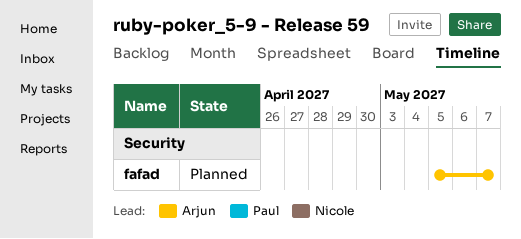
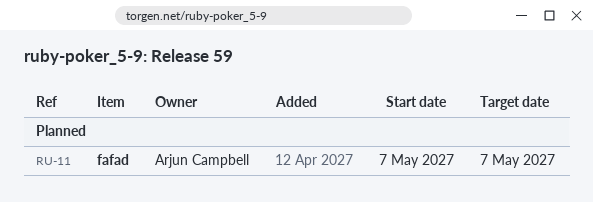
fafad, start: May 5 -> May 7

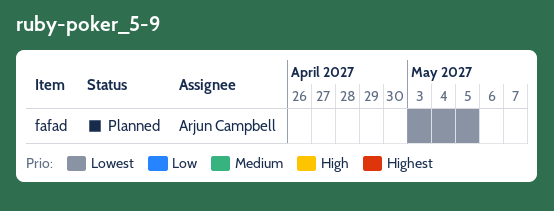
fafad, start: May 7 -> May 3
fafad, due: May 7 -> May 5

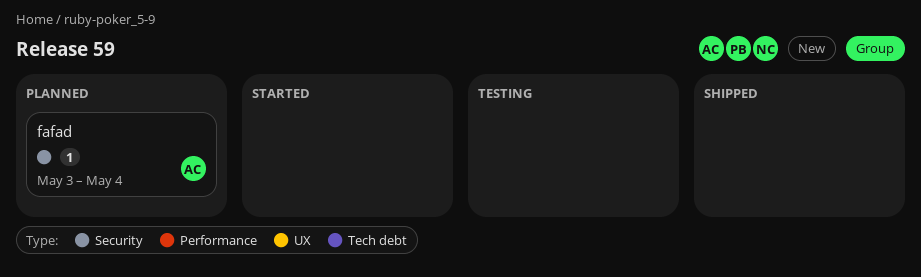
fafad, due: May 5 -> May 4

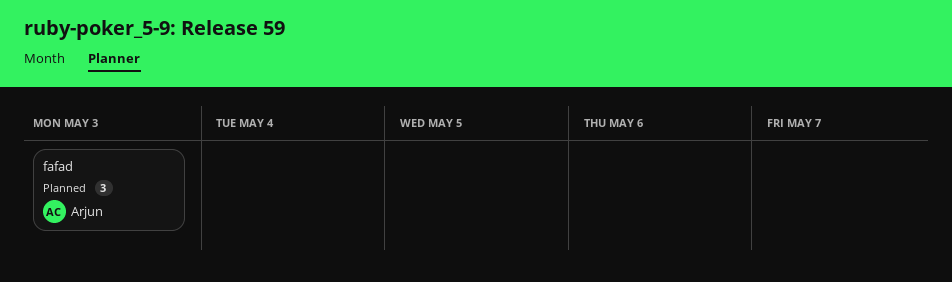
fafad, estimate: 1 -> 3
fafad, due: May 4 -> May 3

